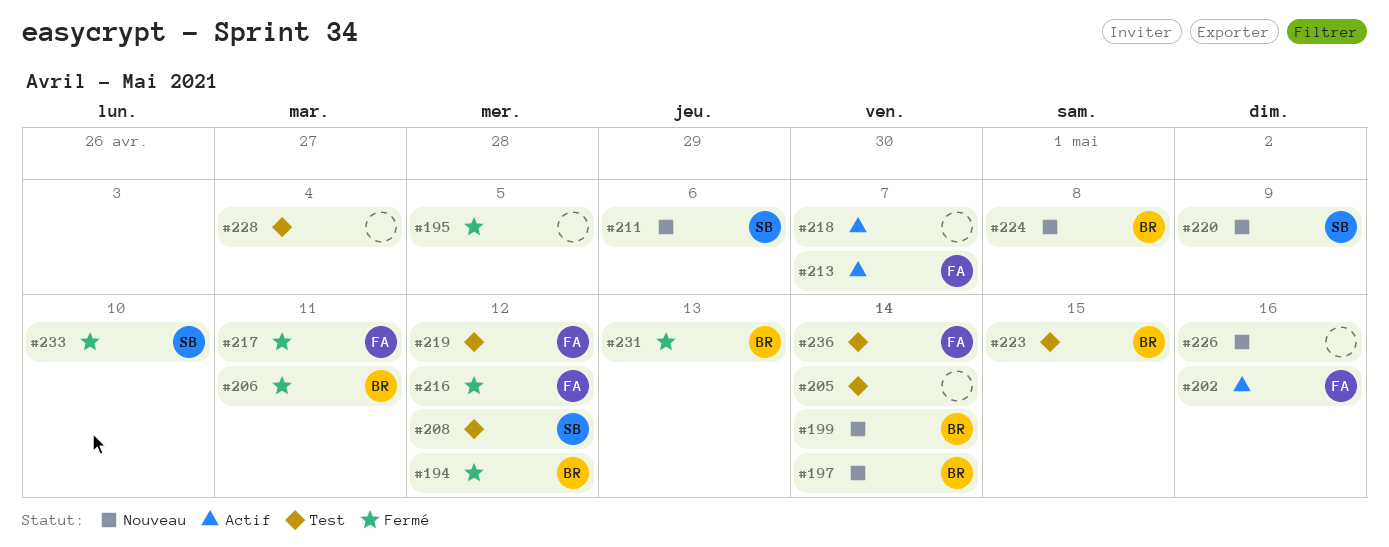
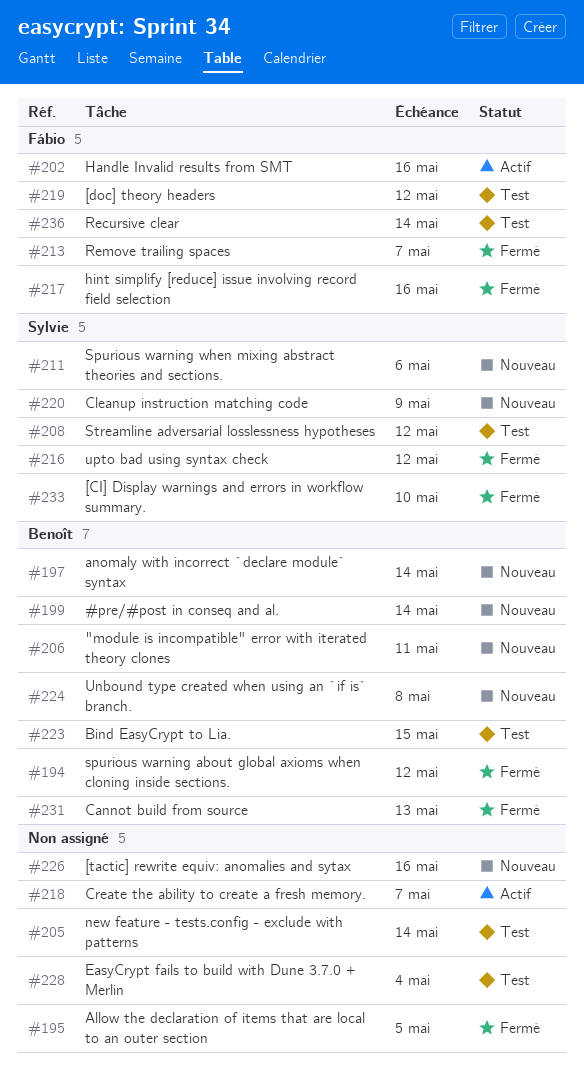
#206, status: Fermé -> Nouveau
#213, status: Actif -> Fermé
#216, owner: Fábio -> Sylvie
#217, due: May 11 -> May 16

